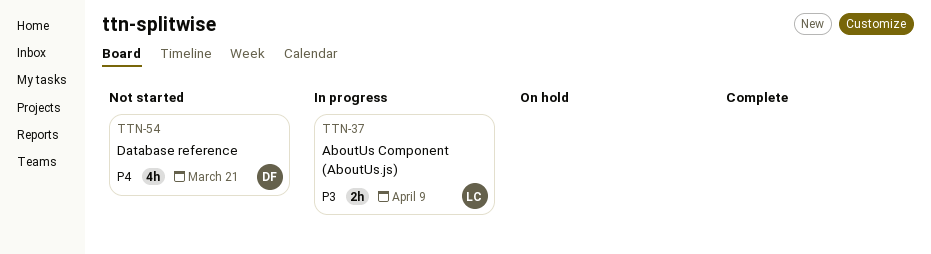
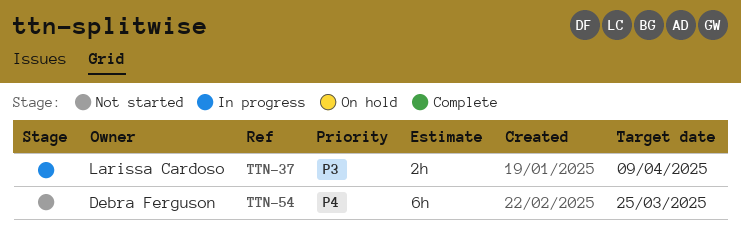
TTN-54, estimate: 4h -> 6h
TTN-54, due: Mar 21 -> Mar 25

